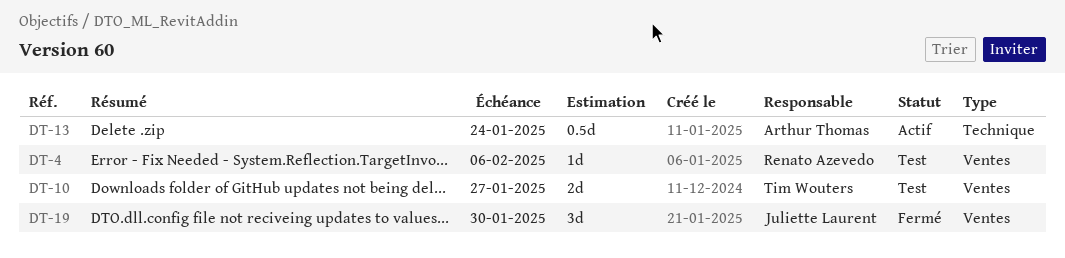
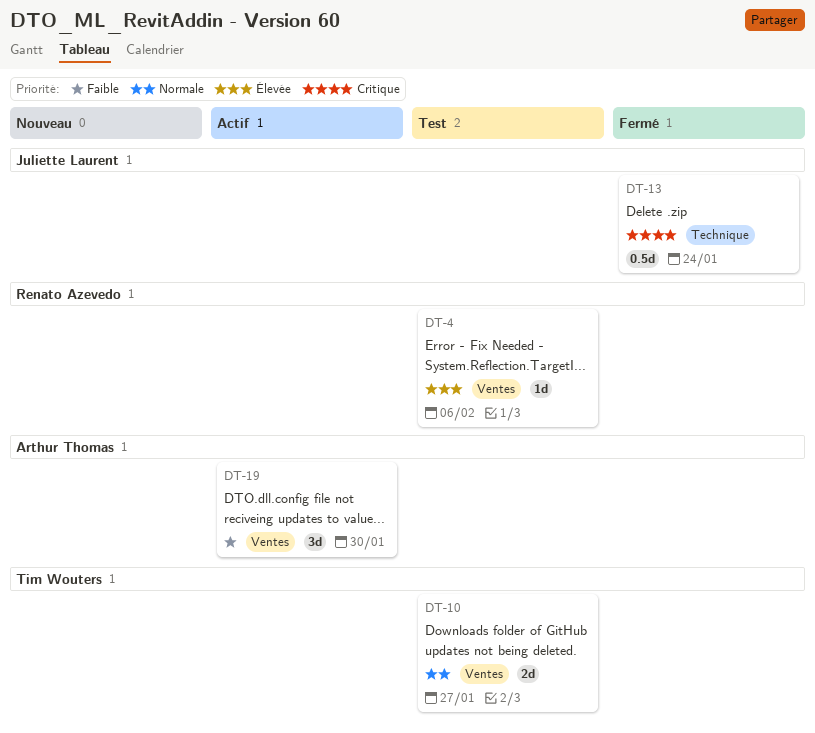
DT-13, status: Actif -> Fermé
DT-13, owner: Arthur Thomas -> Juliette Laurent
DT-19, status: Fermé -> Actif
DT-19, owner: Juliette Laurent -> Arthur Thomas

